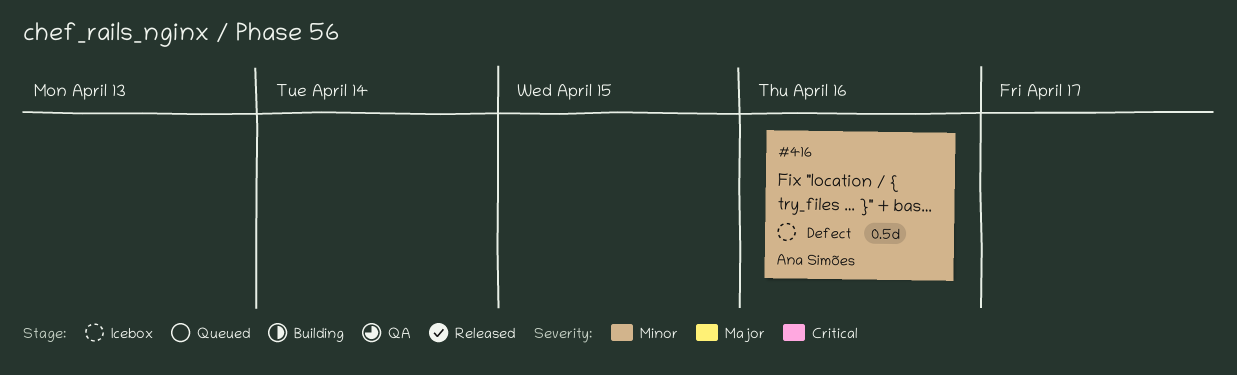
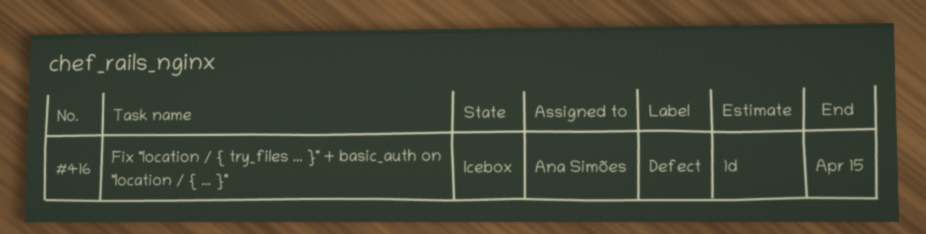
#416, estimate: 0.5d -> 1d
#416, due: Apr 16 -> Apr 15

